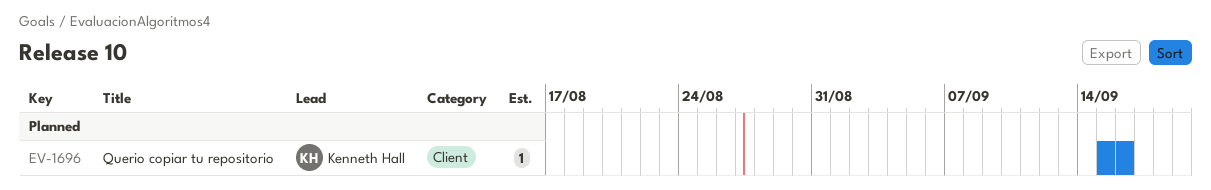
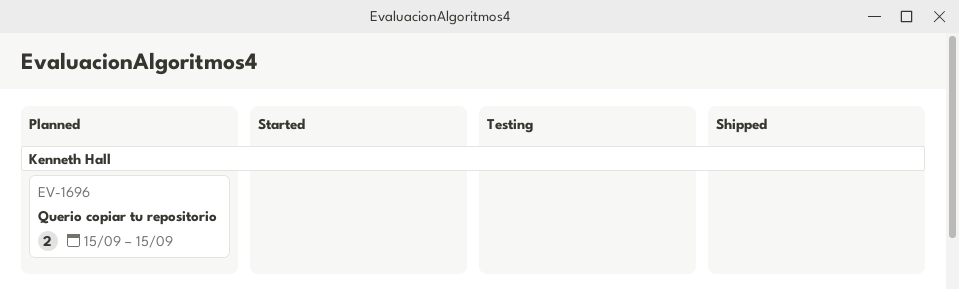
EV-1696, estimate: 1 -> 2
EV-1696, due: Sep 16 -> Sep 15

